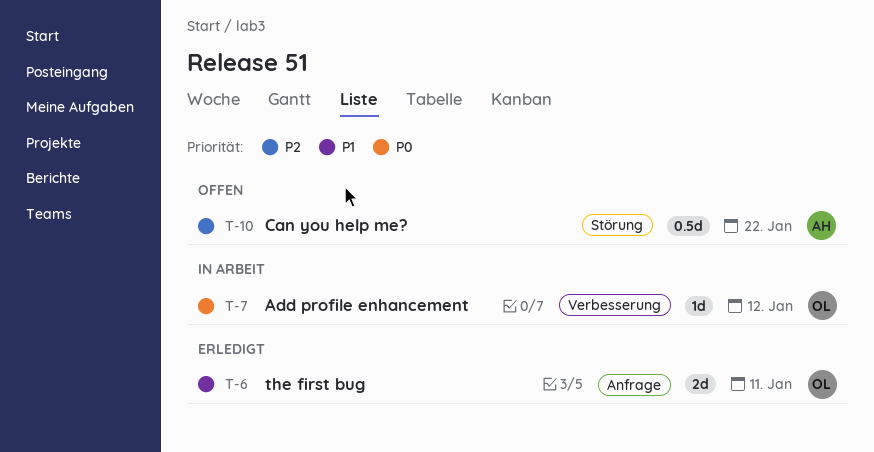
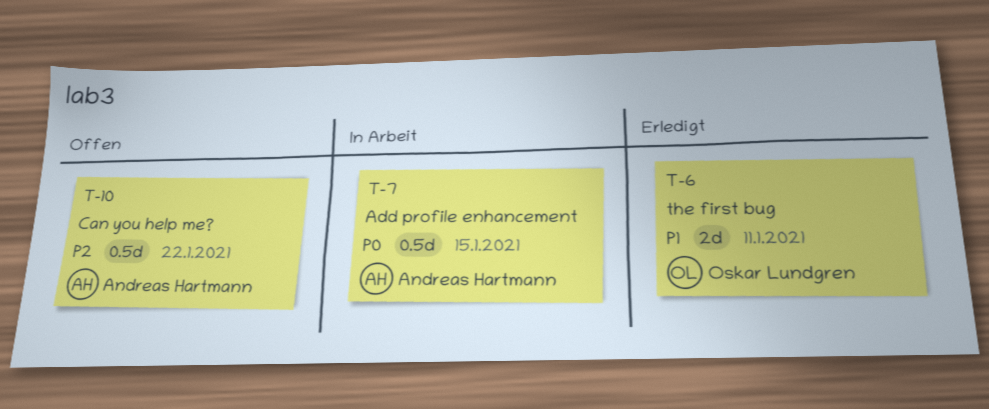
T-7, owner: Oskar Lundgren -> Andreas Hartmann
T-7, estimate: 1d -> 0.5d
T-7, due: Jan 12 -> Jan 15

